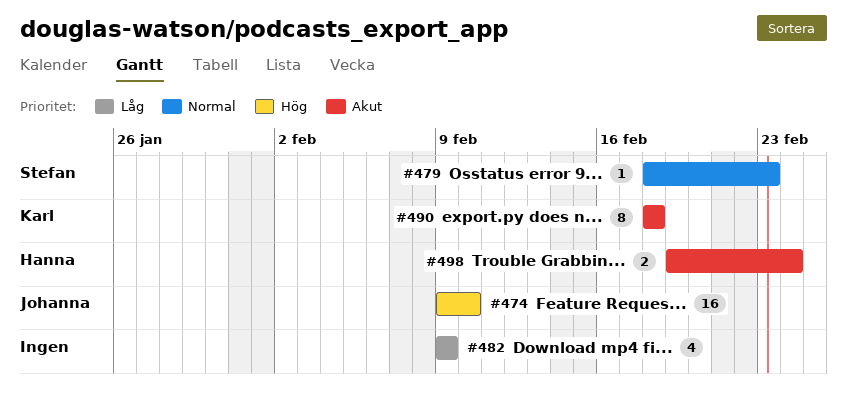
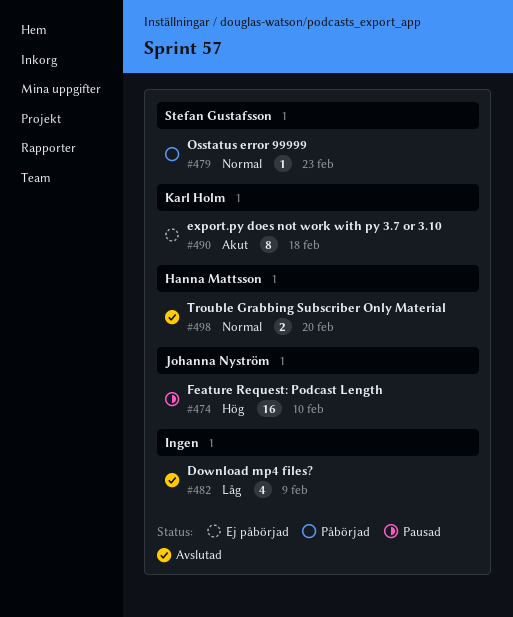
#498, priority: Akut -> Normal
#498, due: Feb 24 -> Feb 20

